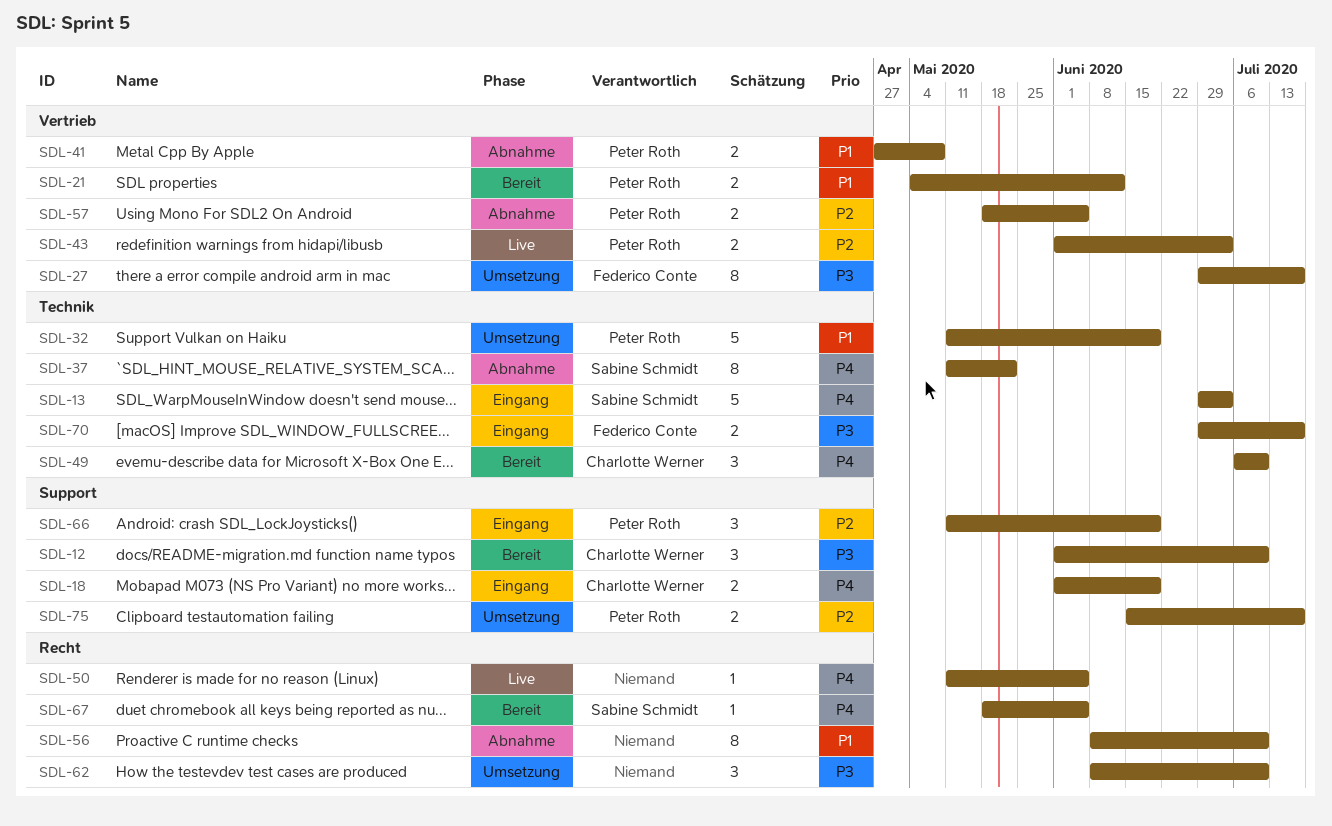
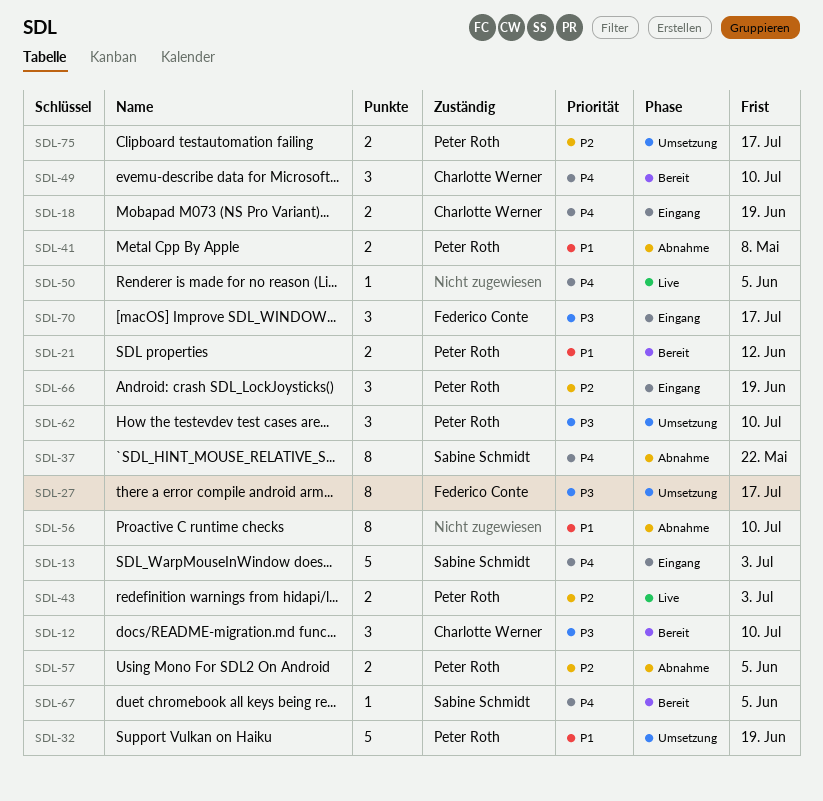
SDL-62, owner: none -> Peter Roth
SDL-70, estimate: 2 -> 3

